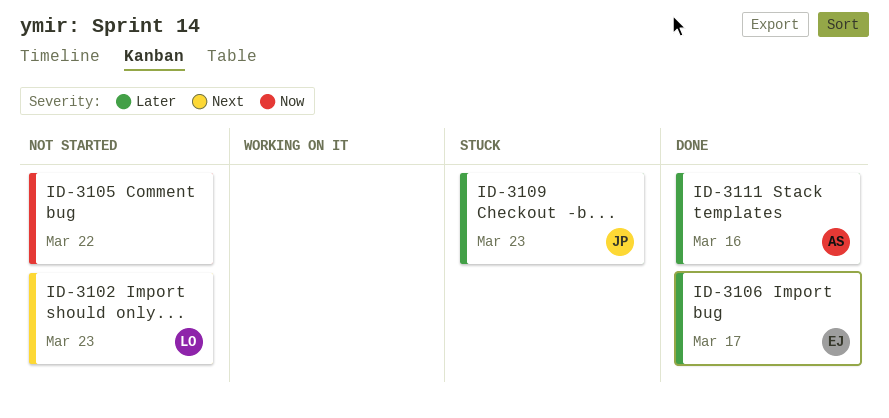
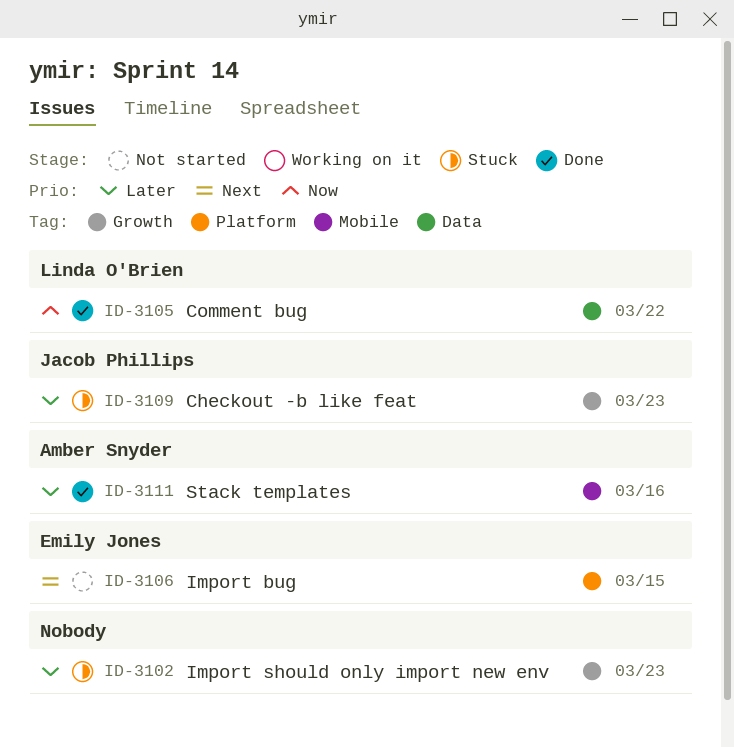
ID-3102, status: Not started -> Stuck
ID-3102, owner: Linda O'Brien -> none
ID-3102, priority: Next -> Later
ID-3105, status: Not started -> Done
ID-3105, owner: none -> Linda O'Brien
ID-3106, status: Done -> Not started
ID-3106, priority: Later -> Next
ID-3106, due: Mar 17 -> Mar 15

